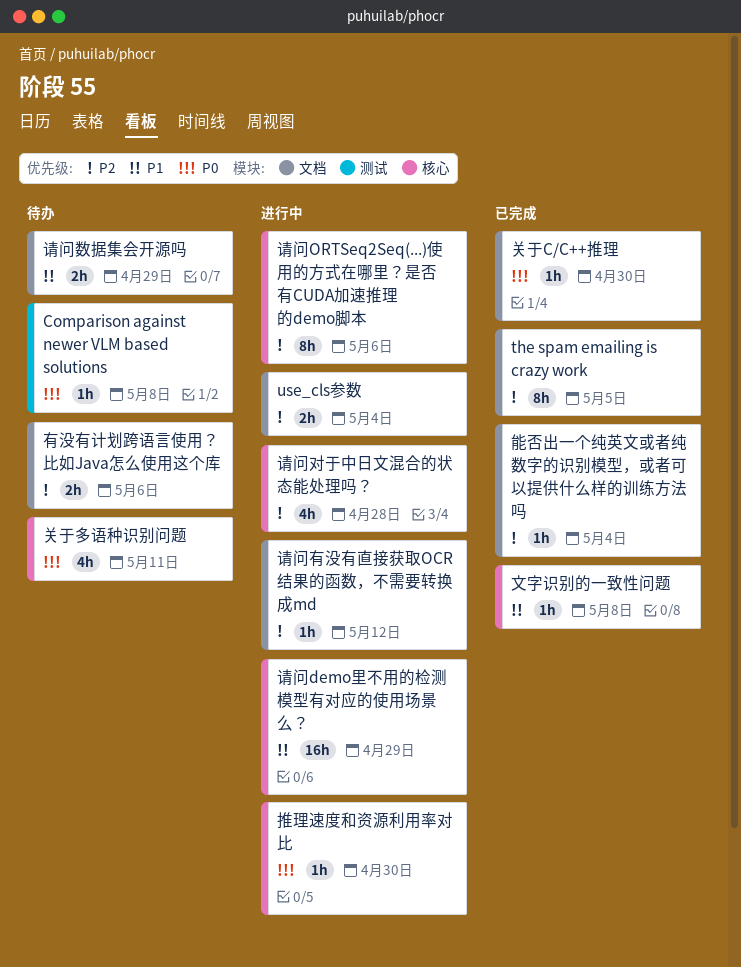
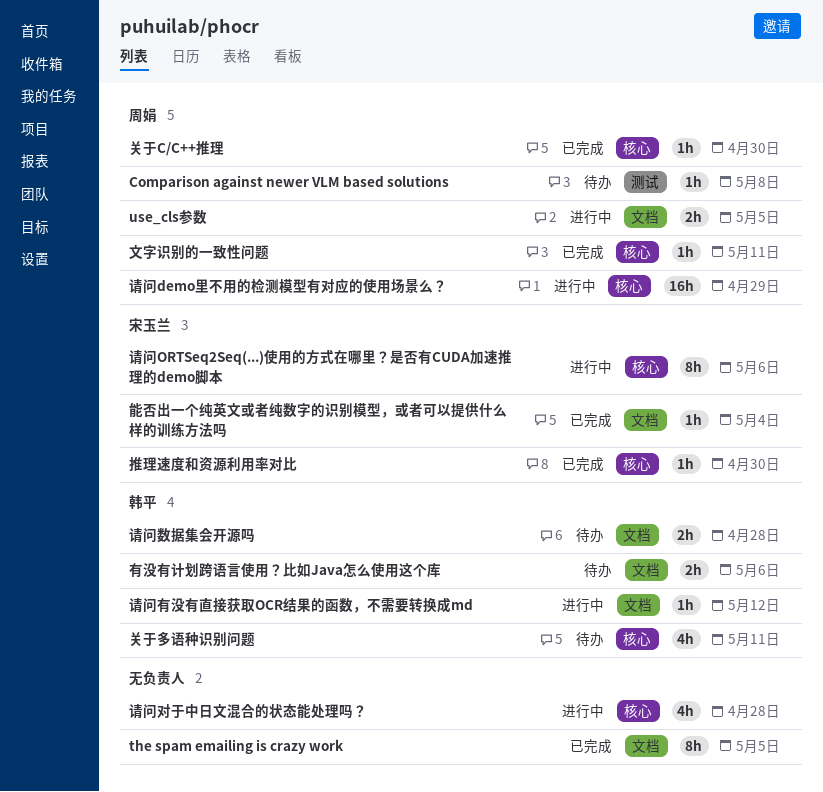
use_cls参数, due: May 4 -> May 5
关于C/C++推理, label: 文档 -> 核心
推理速度和资源利用率对比, status: 进行中 -> 已完成
文字识别的一致性问题, due: May 8 -> May 11
请问数据集会开源吗, due: Apr 29 -> Apr 28

